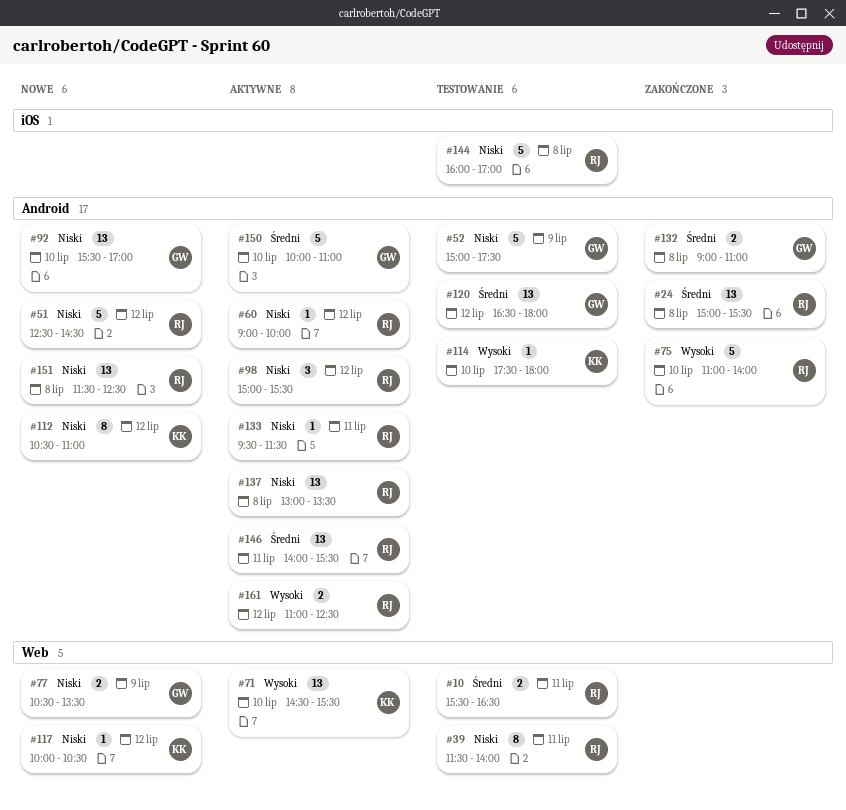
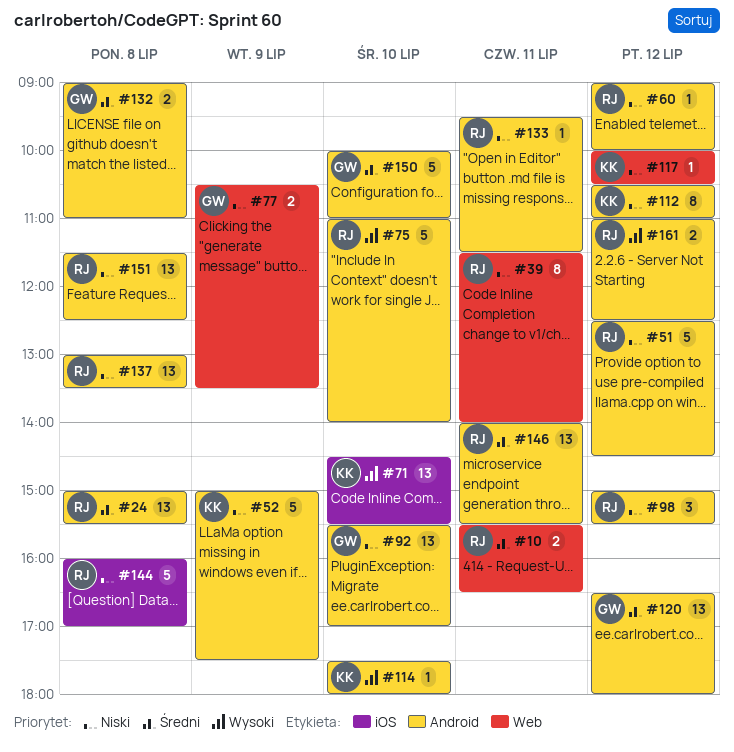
#52, owner: GW -> KK
#71, label: Web -> iOS

